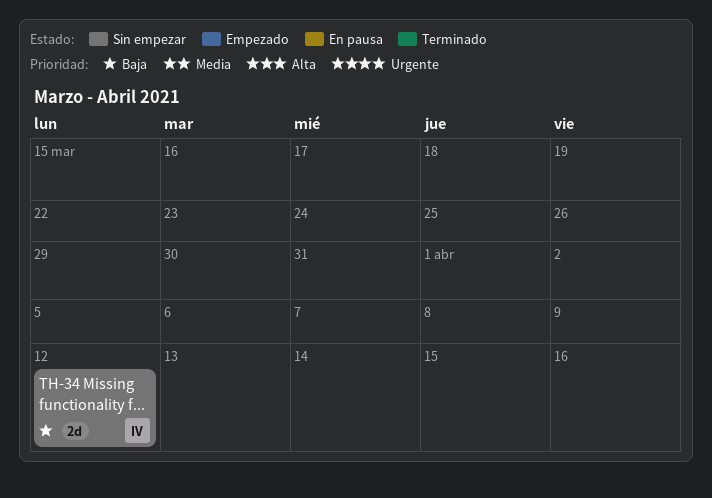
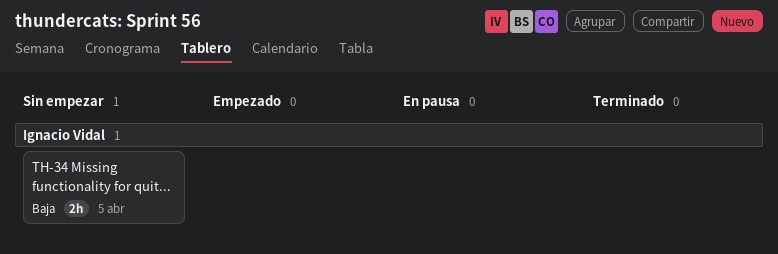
TH-34, estimate: 2d -> 2h
TH-34, due: Apr 12 -> Apr 5

